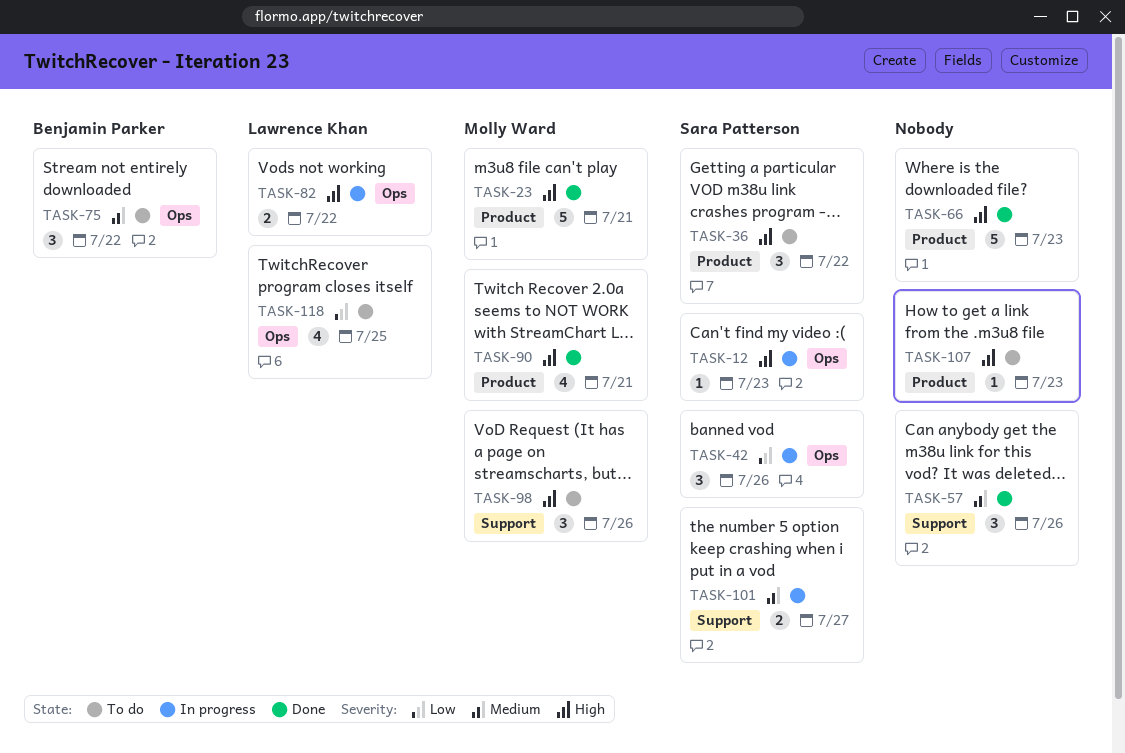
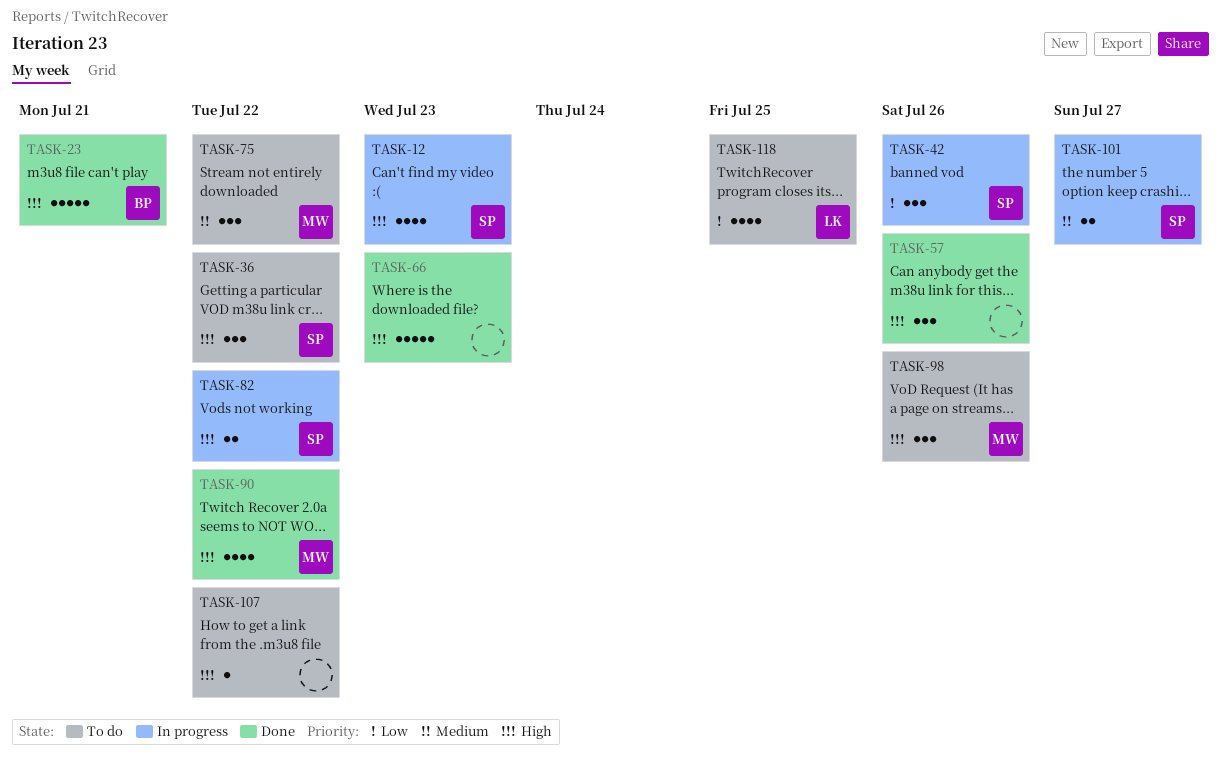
TASK-12, estimate: 1 -> 4
TASK-23, owner: Molly Ward -> Benjamin Parker
TASK-57, priority: Medium -> High
TASK-75, owner: Benjamin Parker -> Molly Ward
TASK-82, owner: Lawrence Khan -> Sara Patterson
TASK-90, due: Jul 21 -> Jul 22
TASK-107, due: Jul 23 -> Jul 22

